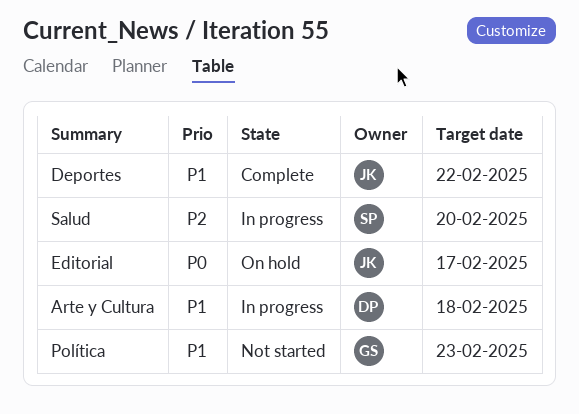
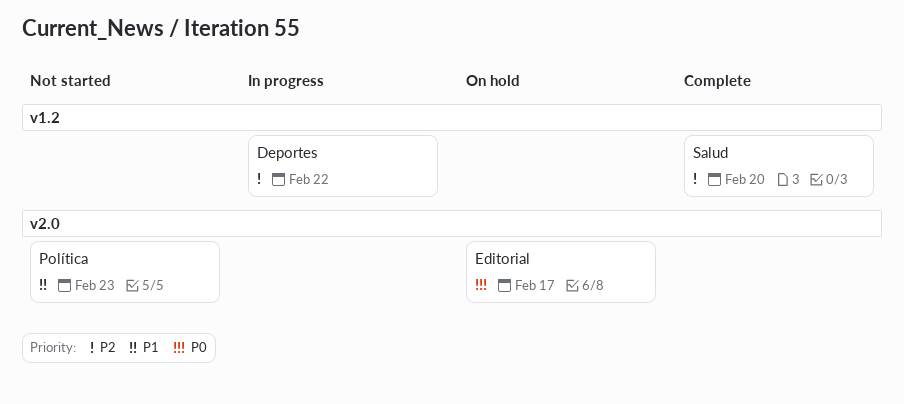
Arte y Cultura: present -> none
Deportes, status: Complete -> In progress
Deportes, priority: P1 -> P2
Salud, status: In progress -> Complete

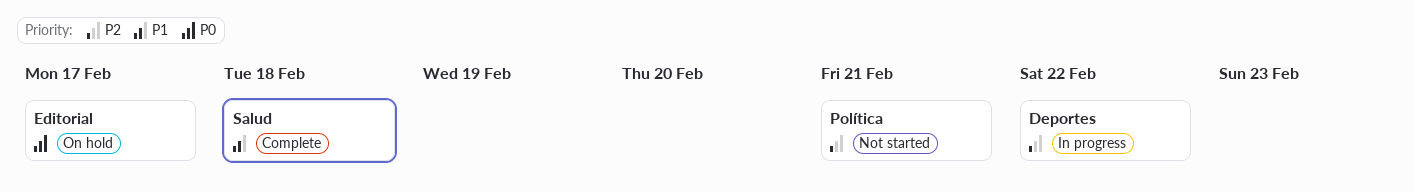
Política, priority: P1 -> P2
Política, due: Feb 23 -> Feb 21
Salud, priority: P2 -> P1
Salud, due: Feb 20 -> Feb 18

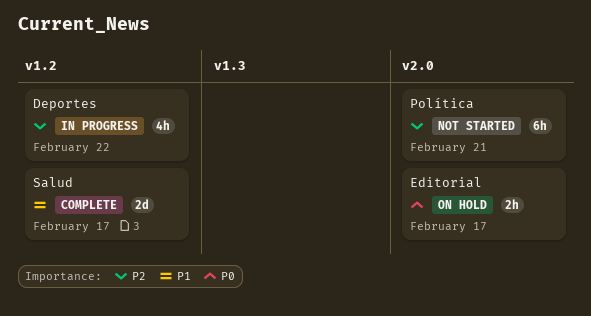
Salud, due: Feb 18 -> Feb 17

